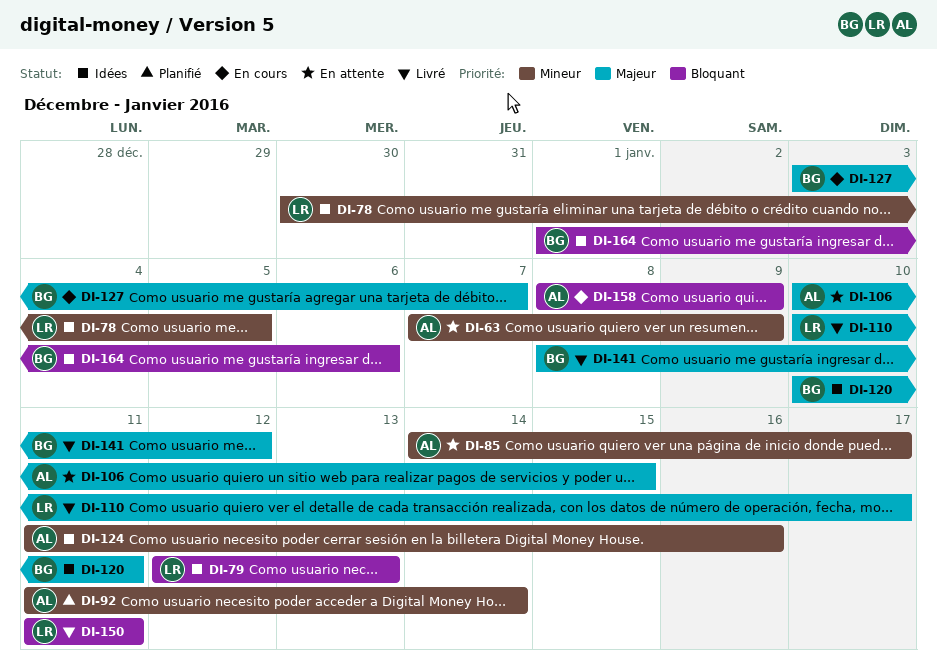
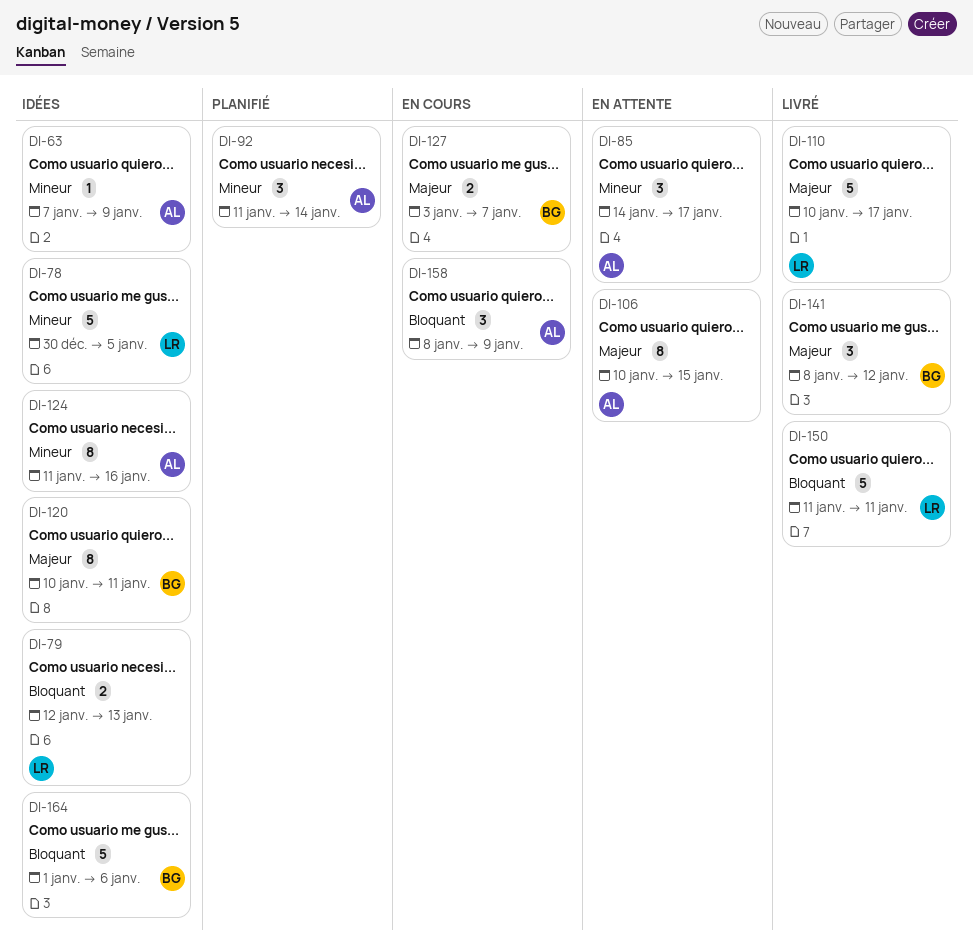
DI-63, status: En attente -> Idées

